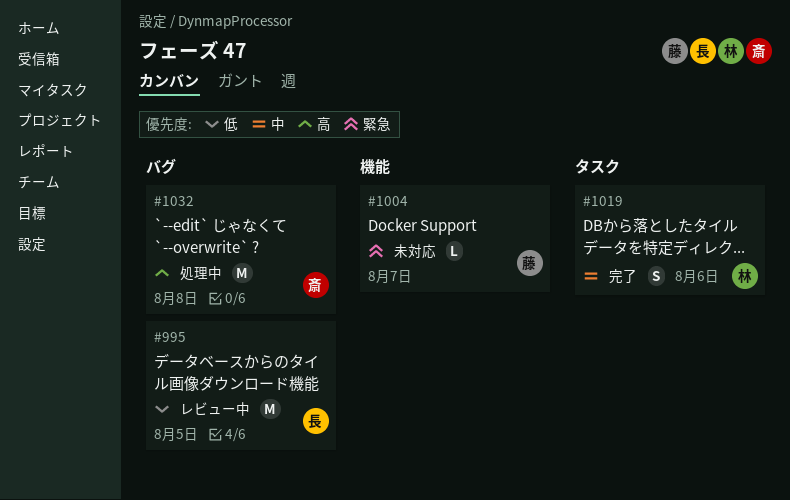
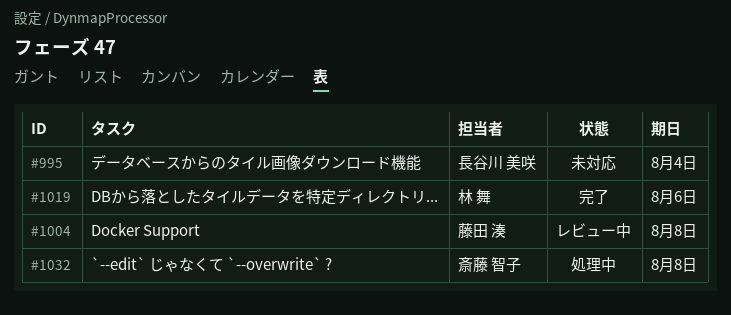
#995, status: レビュー中 -> 未対応
#995, due: Aug 5 -> Aug 4
#1004, status: 未対応 -> レビュー中
#1004, due: Aug 7 -> Aug 8

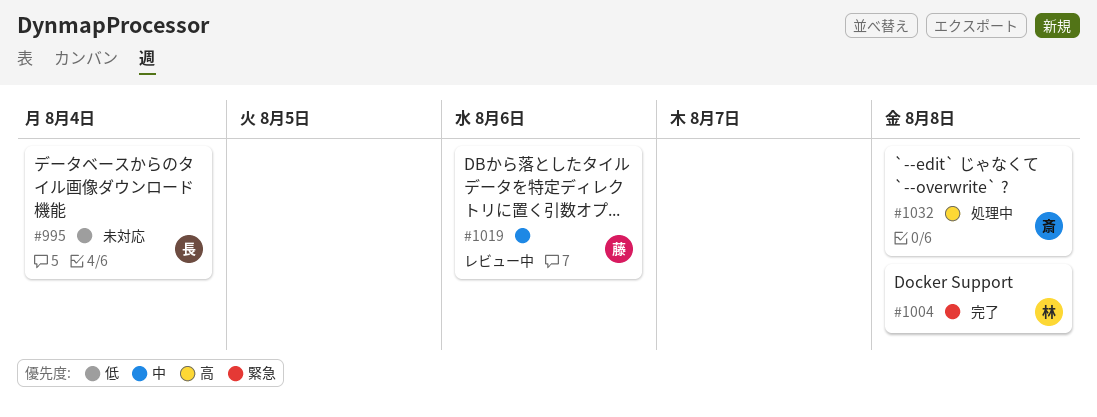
#1004, status: レビュー中 -> 完了
#1004, owner: 藤田 湊 -> 林 舞
#1019, status: 完了 -> レビュー中
#1019, owner: 林 舞 -> 藤田 湊

